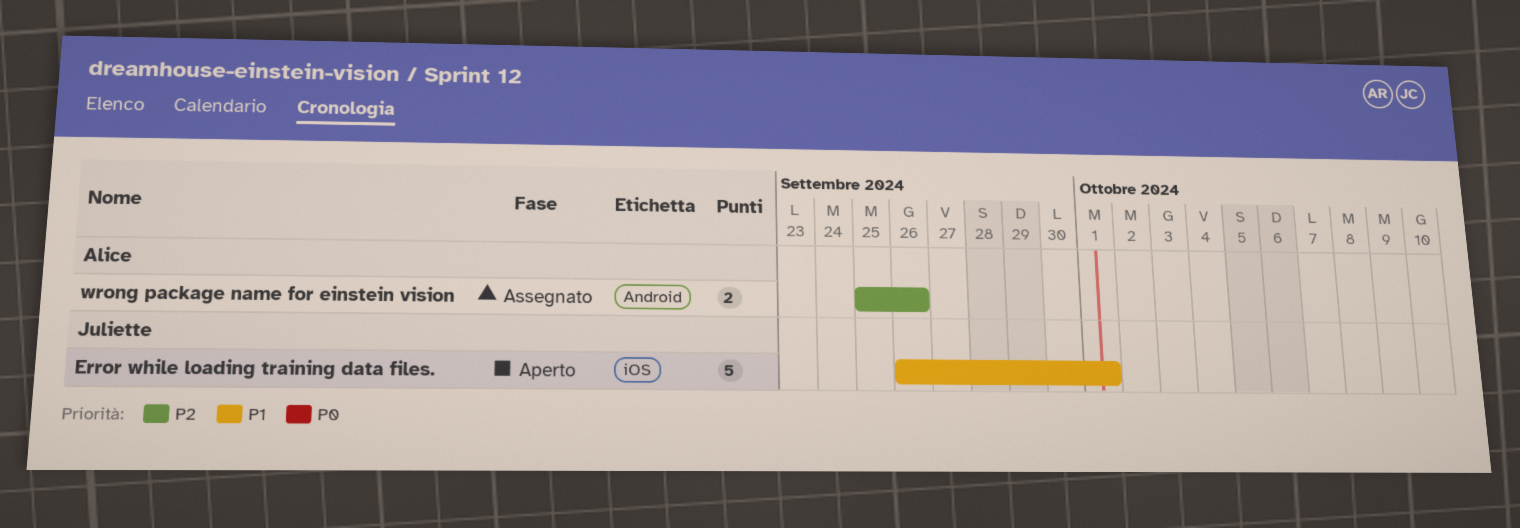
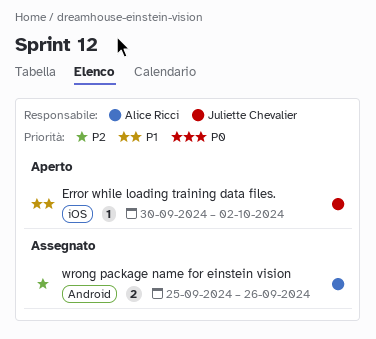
Error while loading training data files., estimate: 5 -> 1
Error while loading training data files., start: Sep 26 -> Sep 30
Error while loading training data files., due: Oct 1 -> Oct 2

